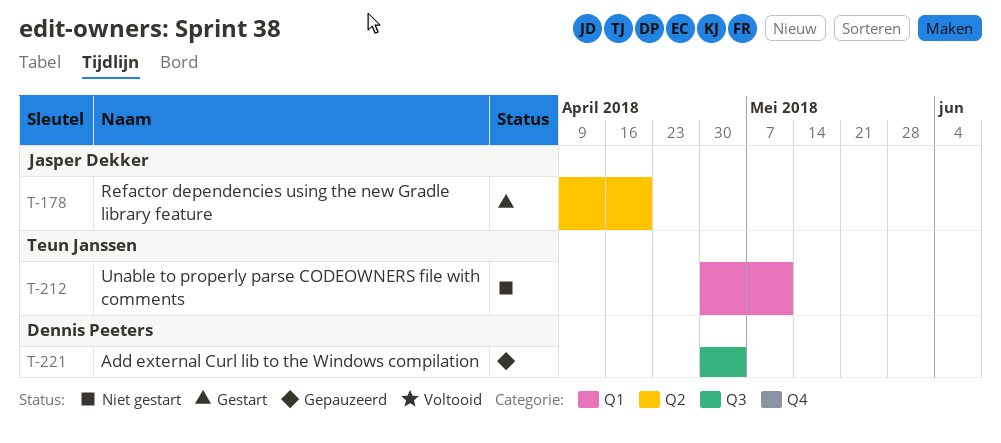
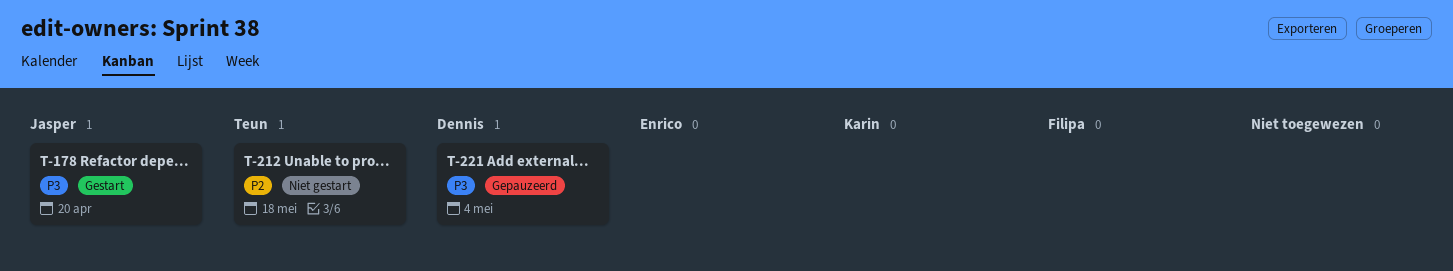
T-212, due: May 11 -> May 18

